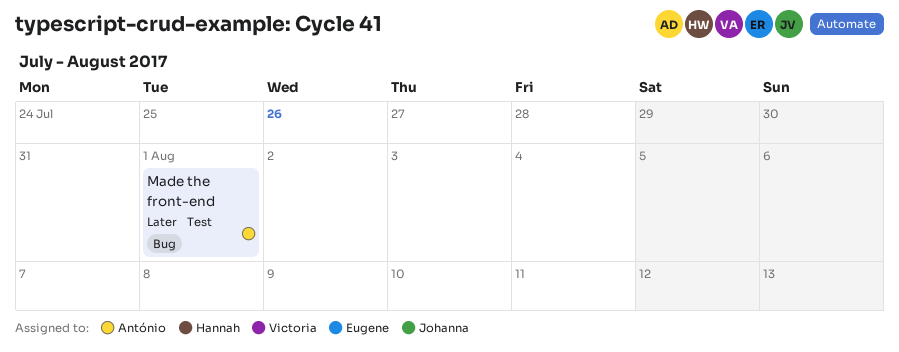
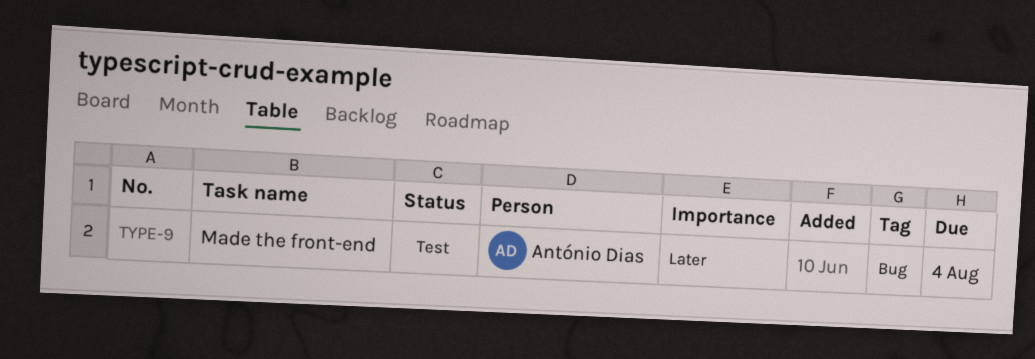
Made the front-end, due: Aug 1 -> Aug 4

